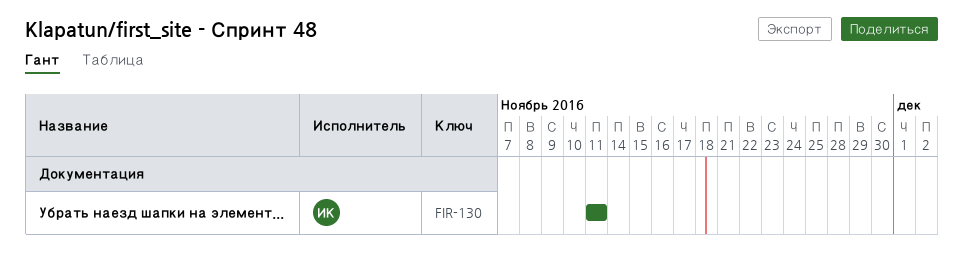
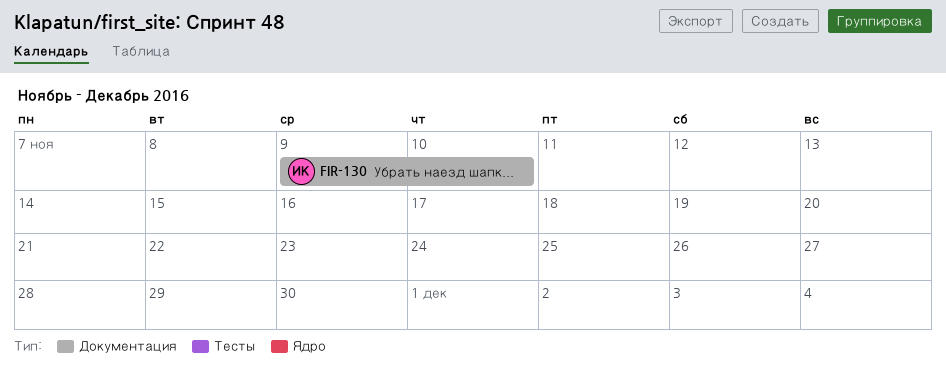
FIR-130, start: Nov 11 -> Nov 9
FIR-130, due: Nov 11 -> Nov 10

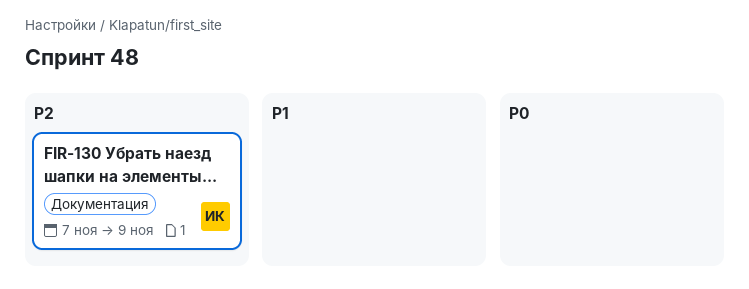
FIR-130, start: Nov 9 -> Nov 7
FIR-130, due: Nov 10 -> Nov 9

